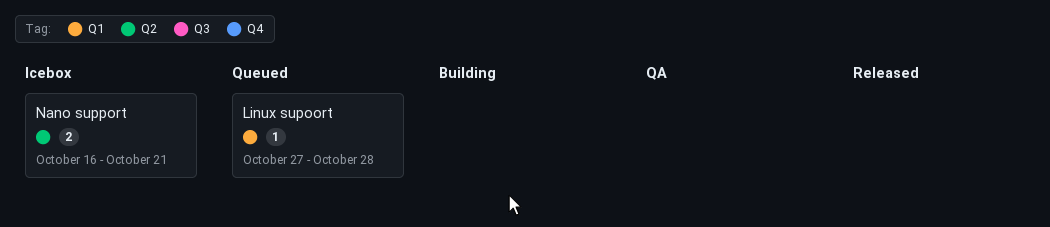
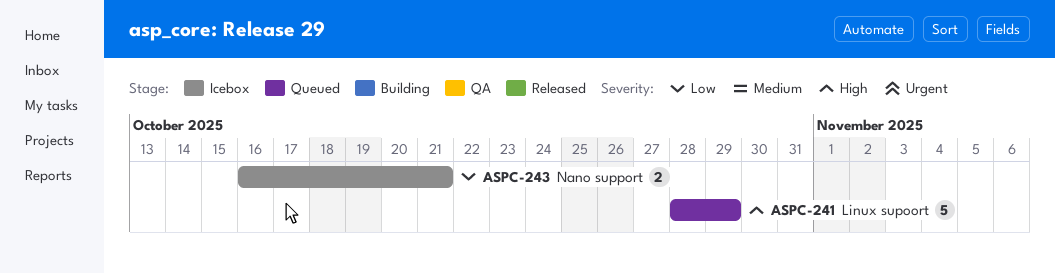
Linux supoort, estimate: 1 -> 5
Linux supoort, start: Oct 27 -> Oct 28
Linux supoort, due: Oct 28 -> Oct 29

